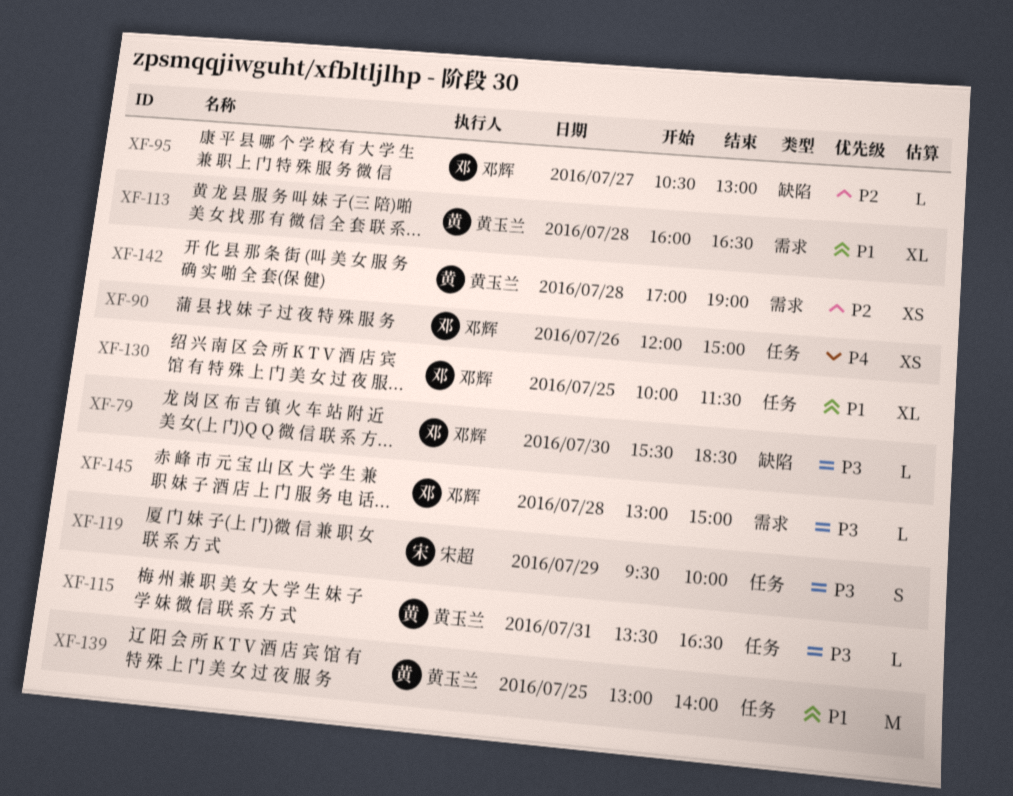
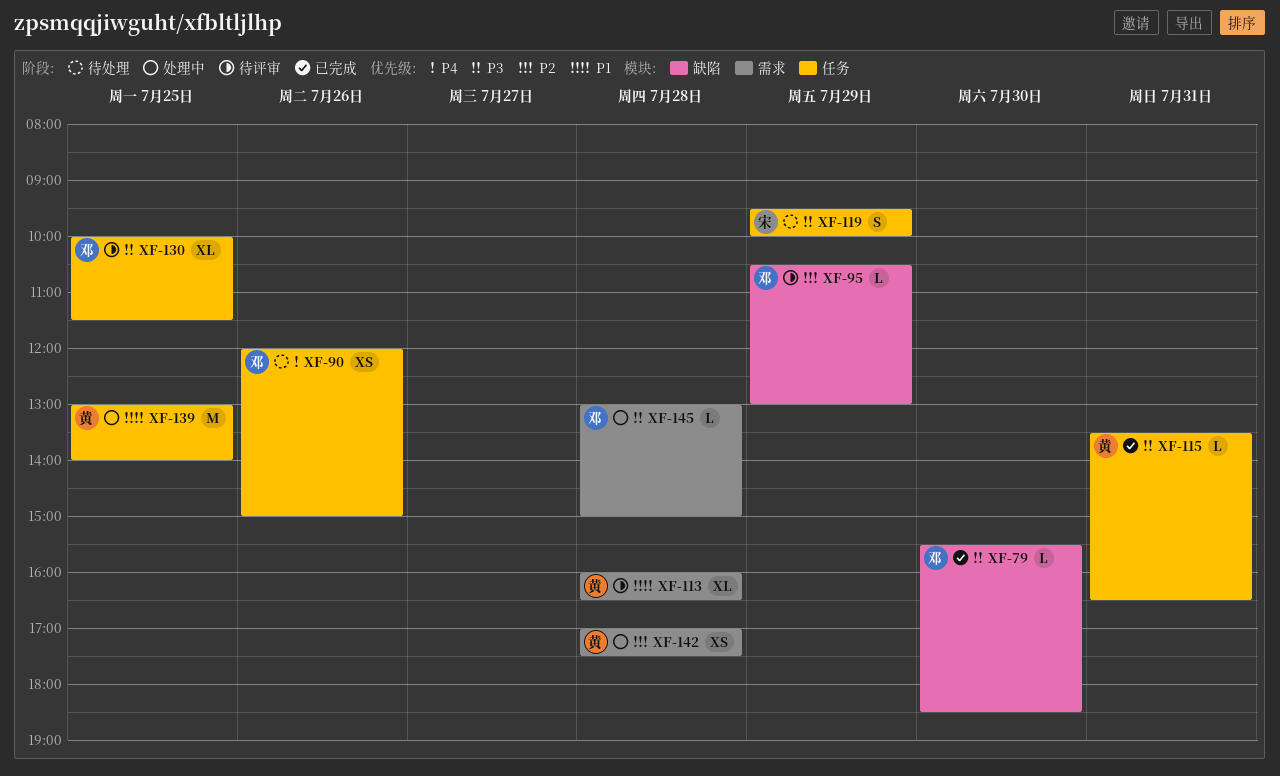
XF-95, day: Jul 27 -> Jul 29
XF-130, priority: P1 -> P3
XF-142, ends: 19:00 -> 17:30

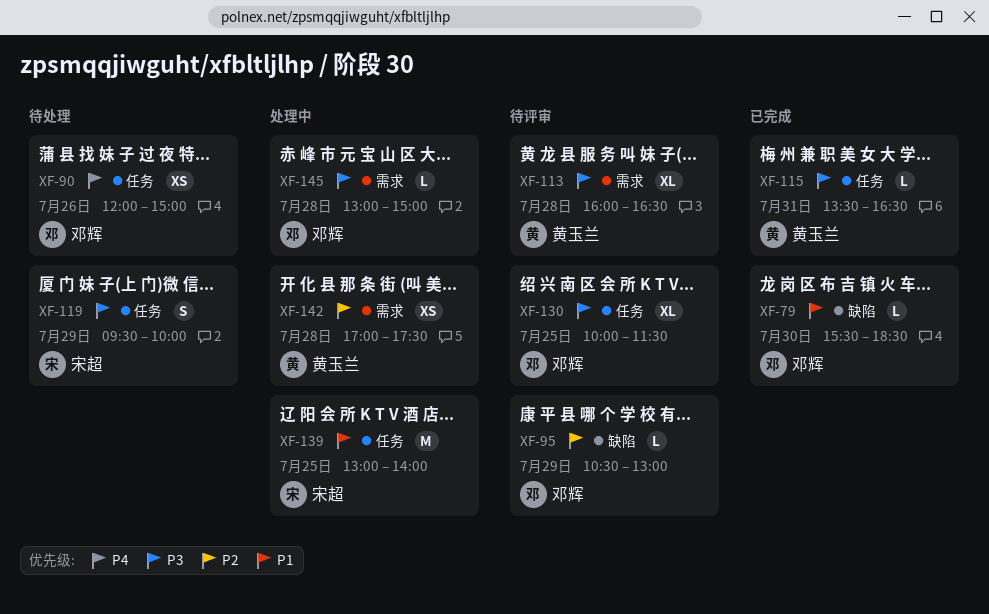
XF-79, priority: P3 -> P1
XF-113, priority: P1 -> P3
XF-139, owner: 黄玉兰 -> 宋超

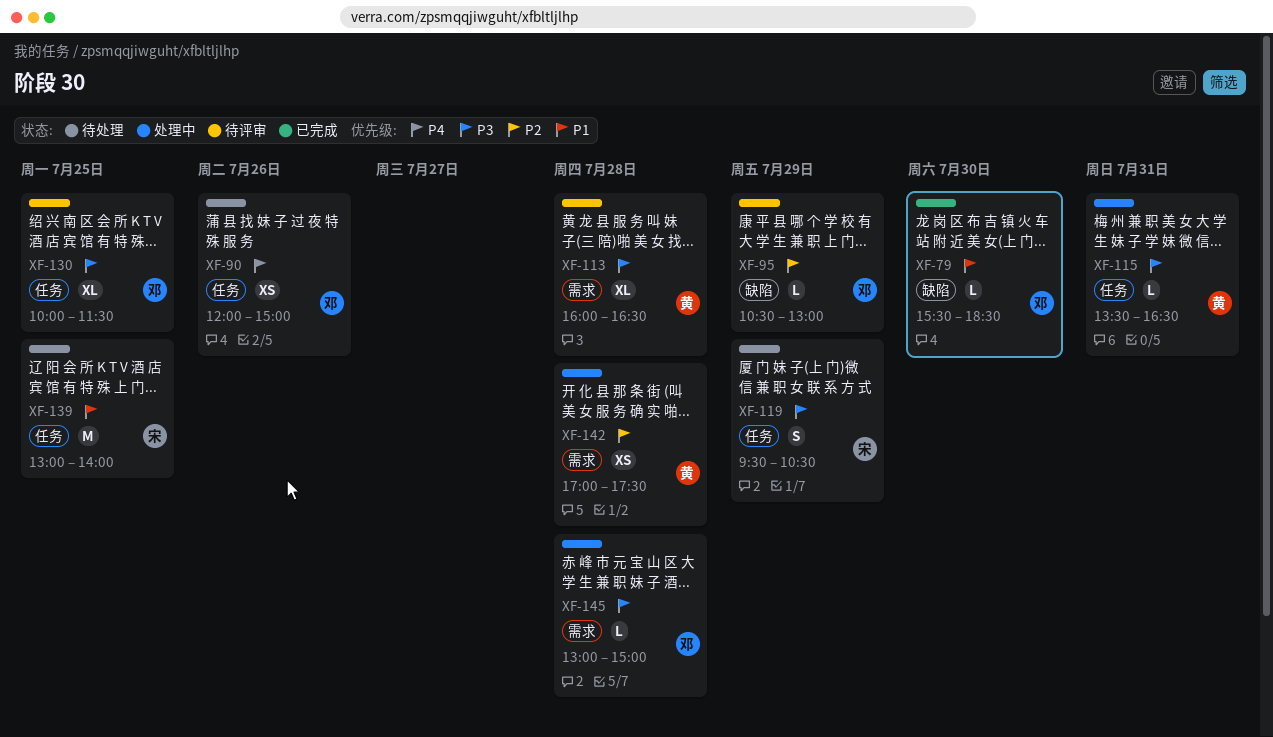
XF-115, status: 已完成 -> 处理中
XF-119, ends: 10:00 -> 10:30
XF-139, status: 处理中 -> 待处理

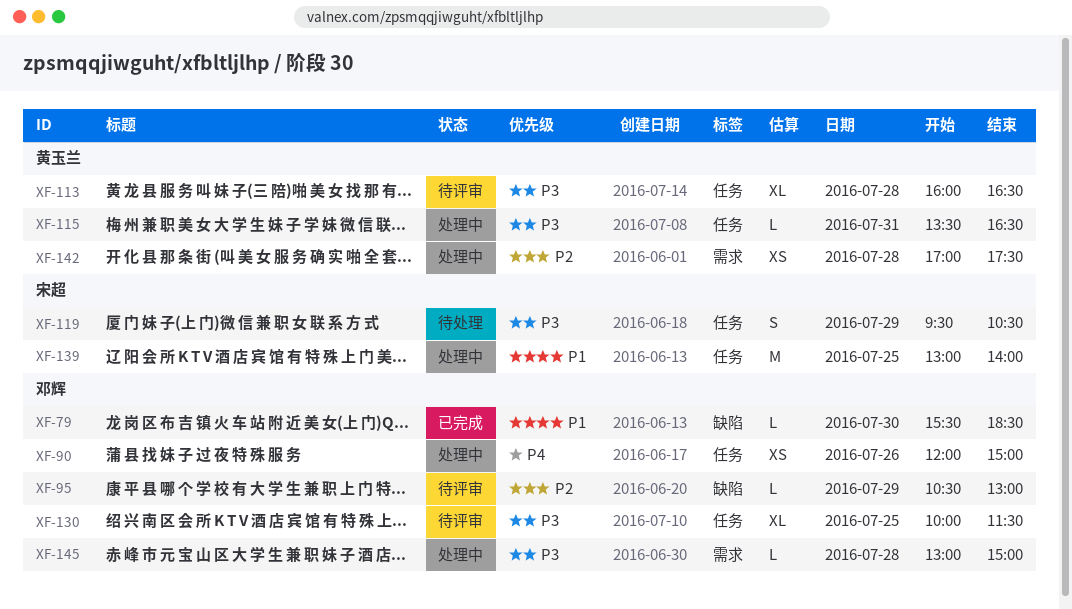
XF-90, status: 待处理 -> 处理中
XF-113, label: 需求 -> 任务
XF-139, status: 待处理 -> 处理中

